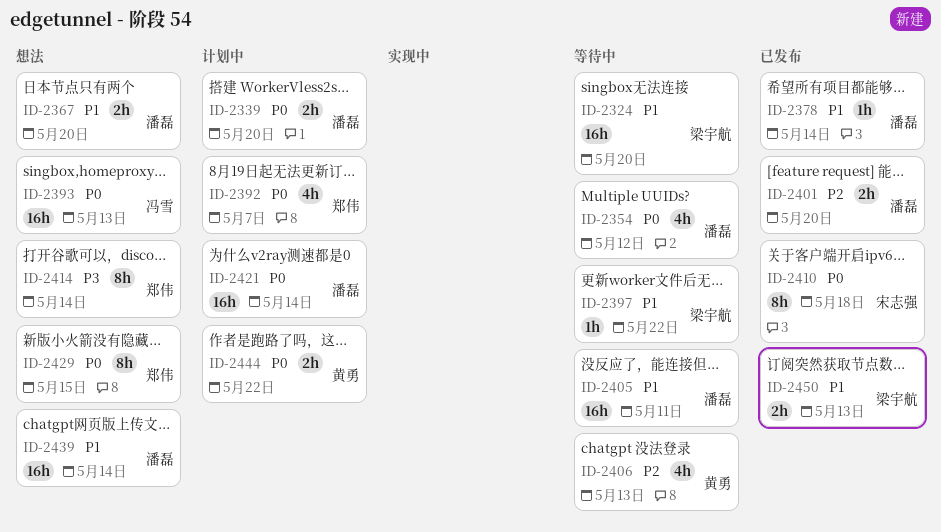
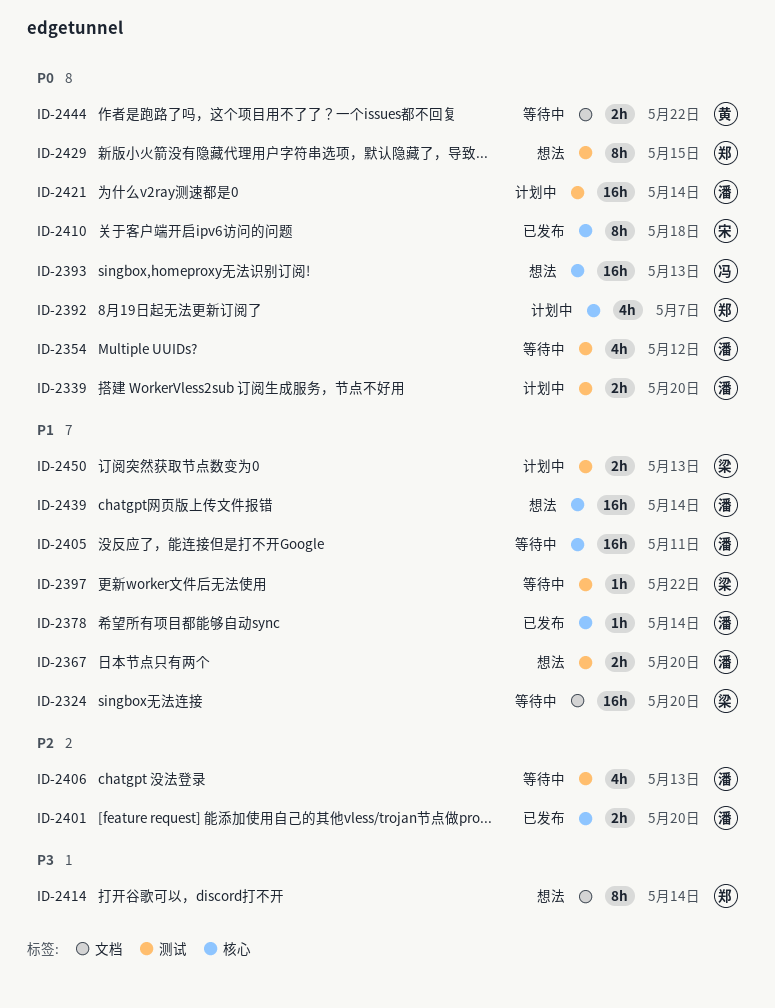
ID-2406, owner: 黄勇 -> 潘磊
ID-2444, status: 计划中 -> 等待中
ID-2450, status: 已发布 -> 计划中

